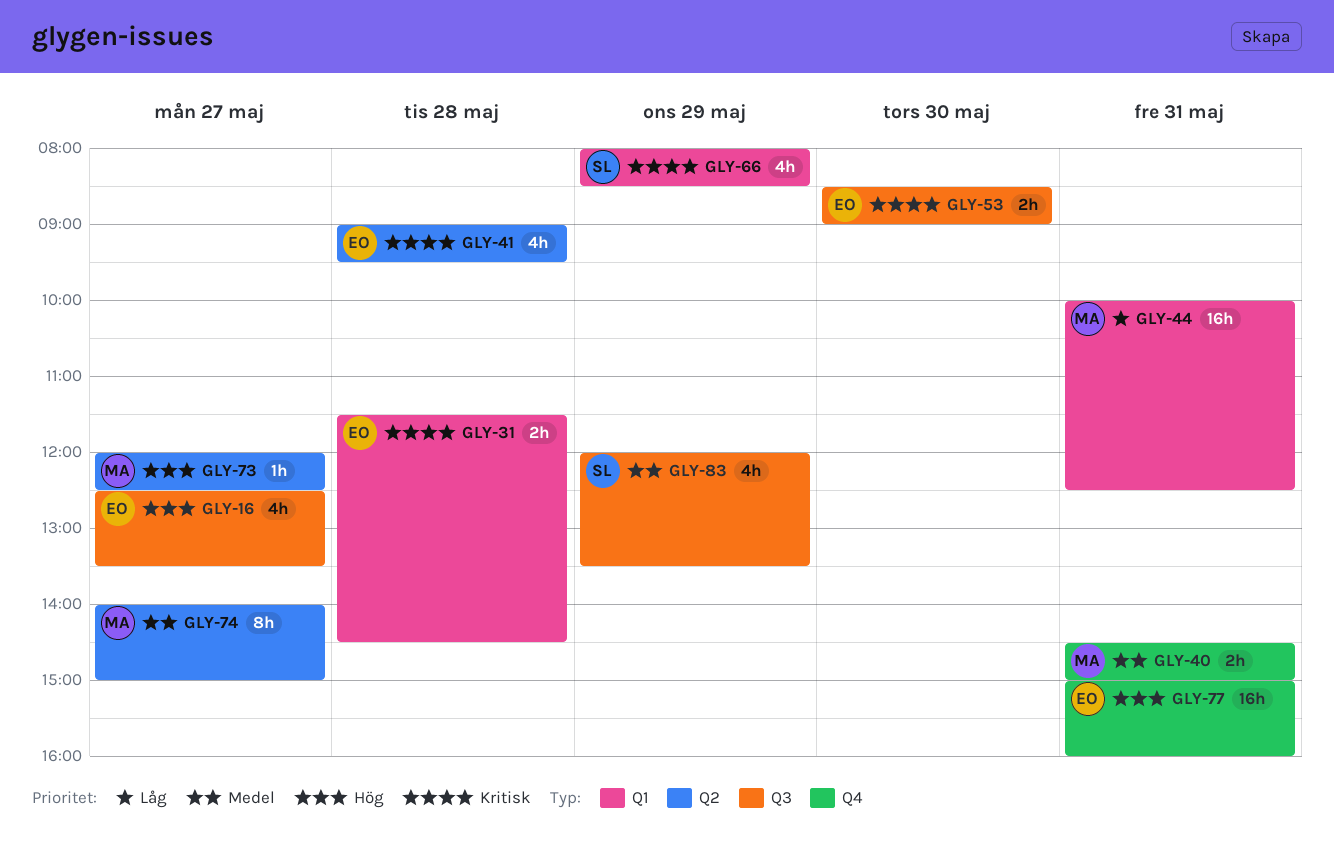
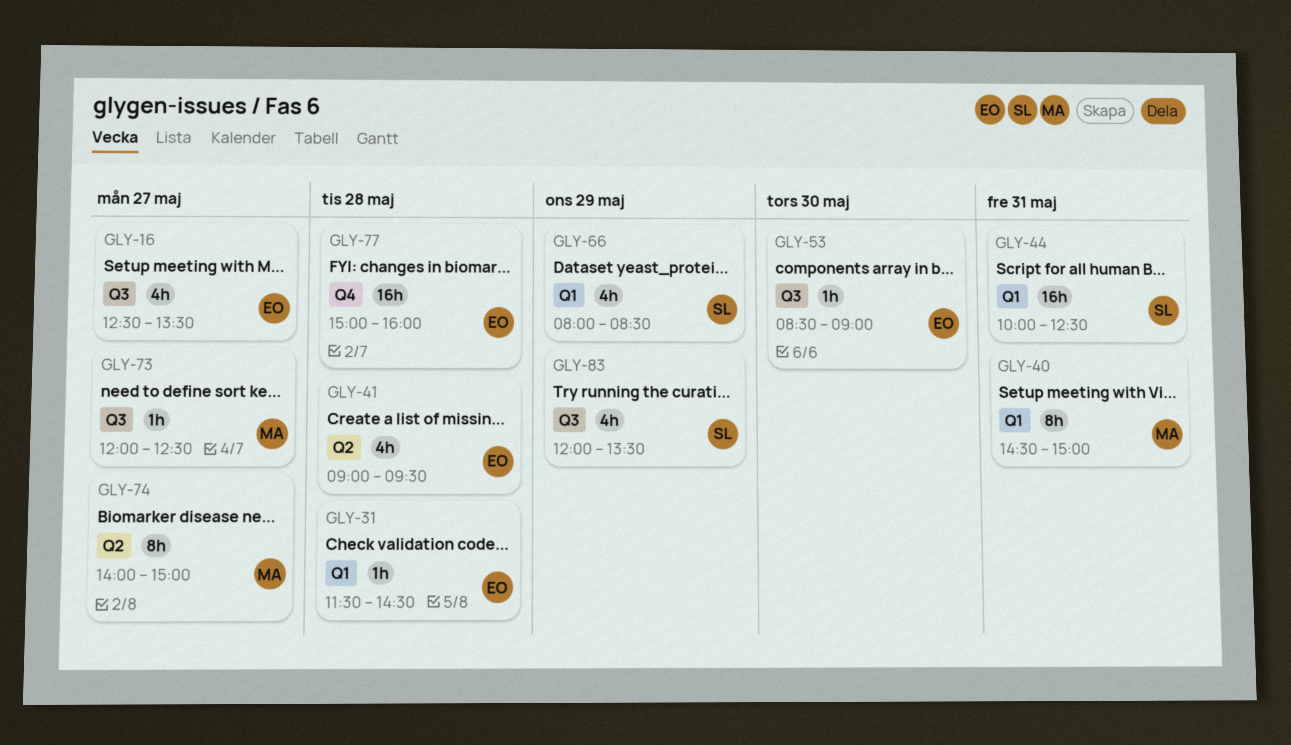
GLY-31, estimate: 2h -> 1h
GLY-40, label: Q4 -> Q1
GLY-40, estimate: 2h -> 8h
GLY-44, owner: MA -> SL
GLY-53, estimate: 2h -> 1h
GLY-73, label: Q2 -> Q3
GLY-77, day: May 31 -> May 28

